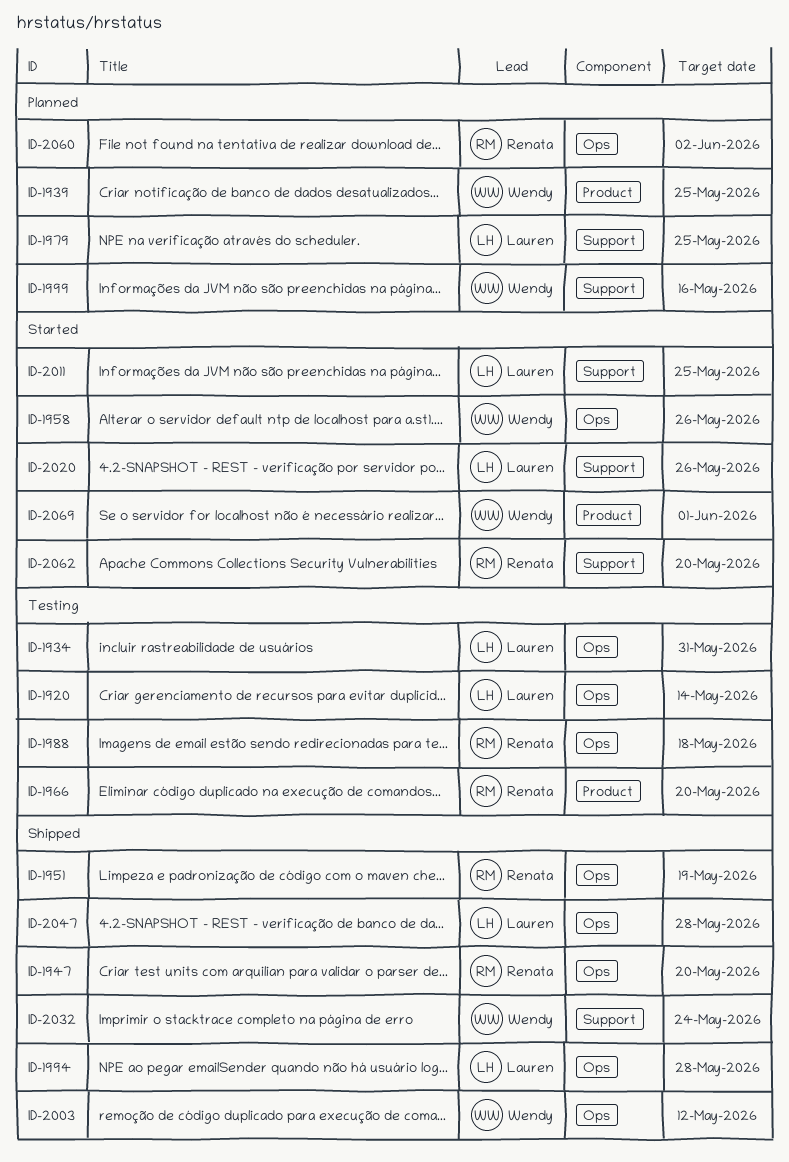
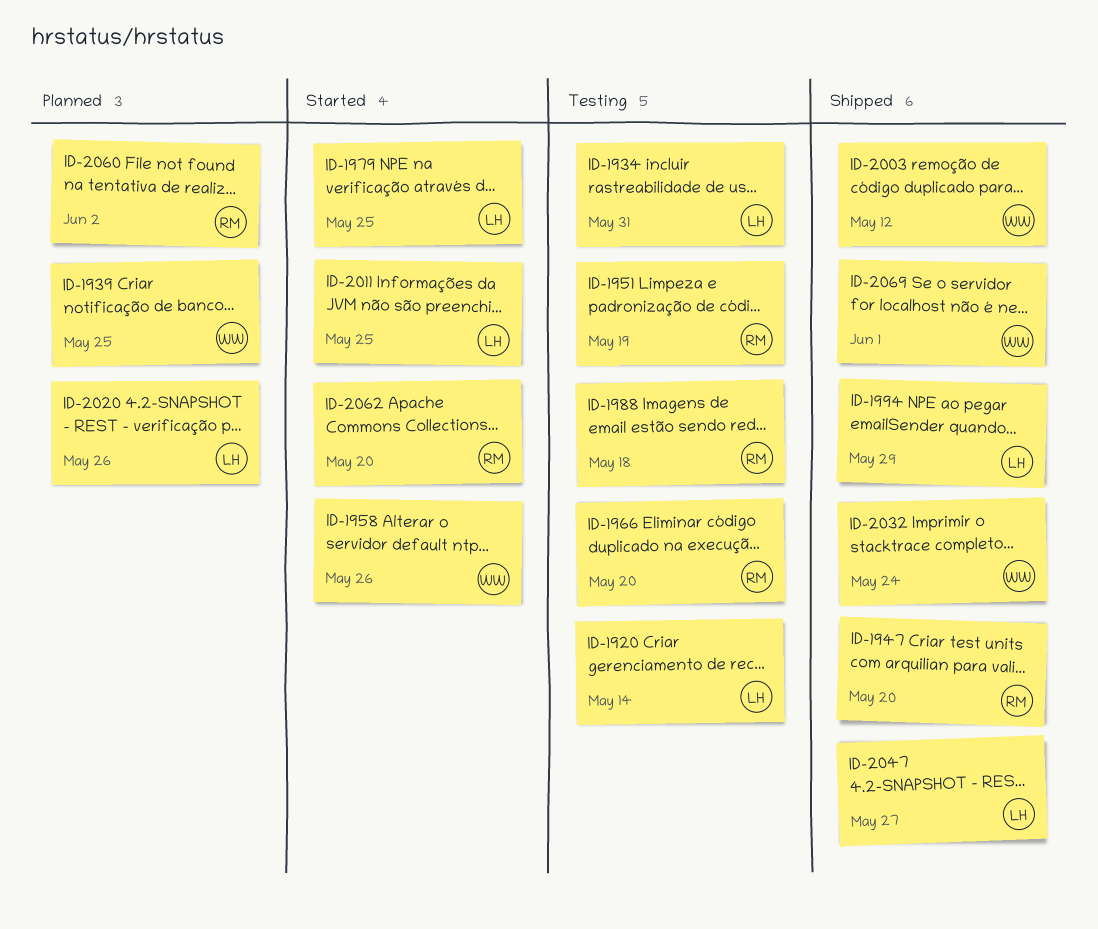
ID-1951, status: Shipped -> Testing
ID-1979, status: Planned -> Started
ID-1994, due: May 28 -> May 29
ID-1999: present -> none
ID-2020, status: Started -> Planned
ID-2047, due: May 28 -> May 27
ID-2069, status: Started -> Shipped

